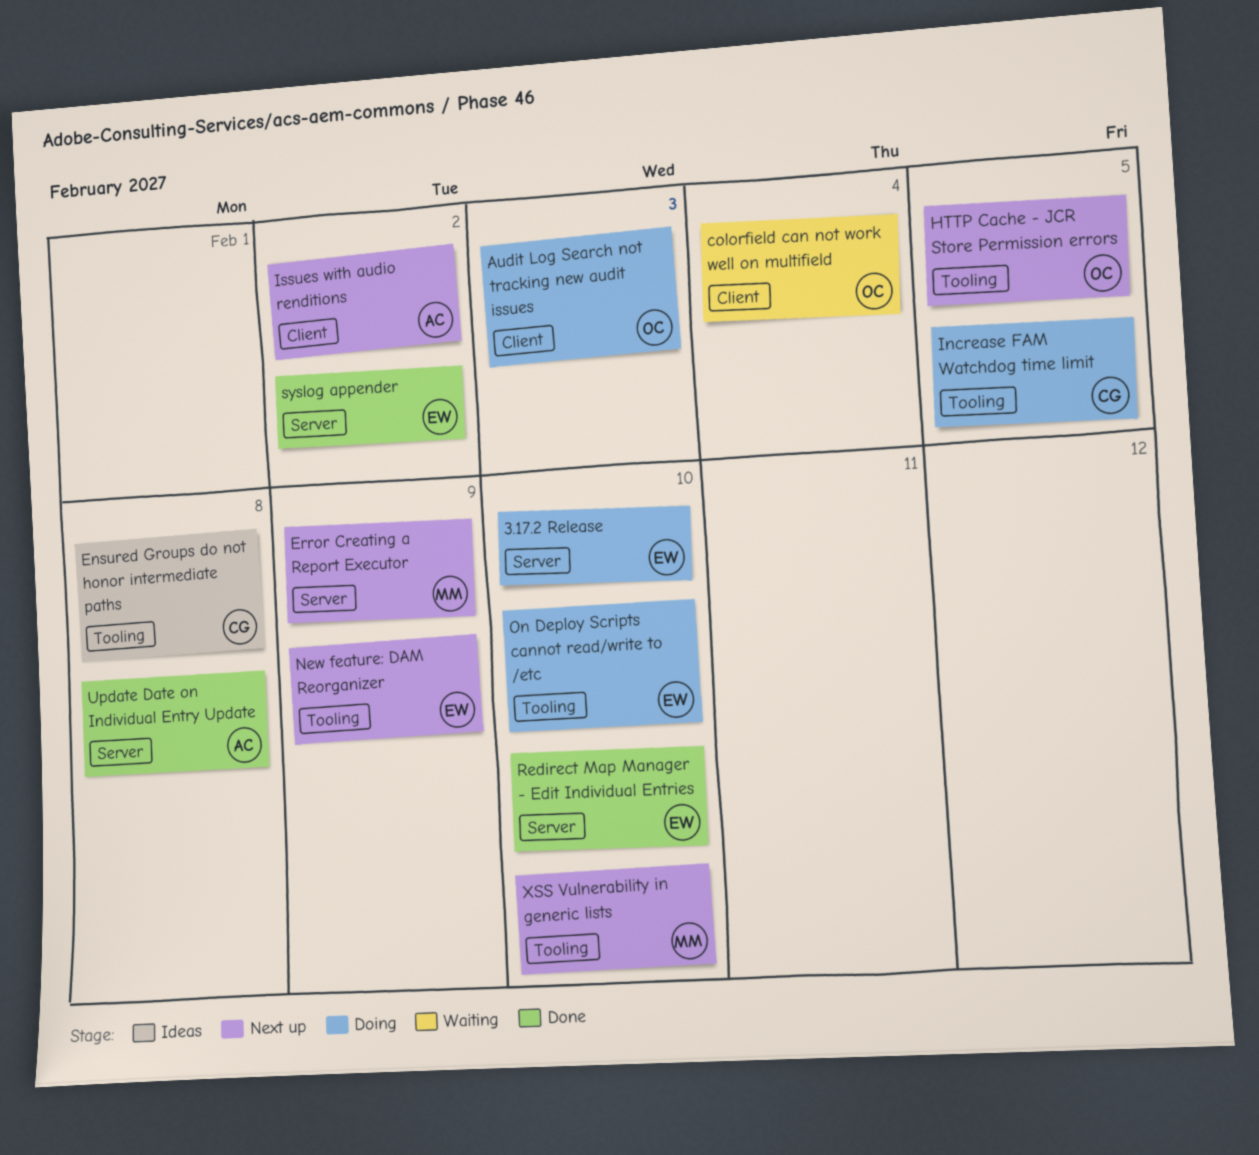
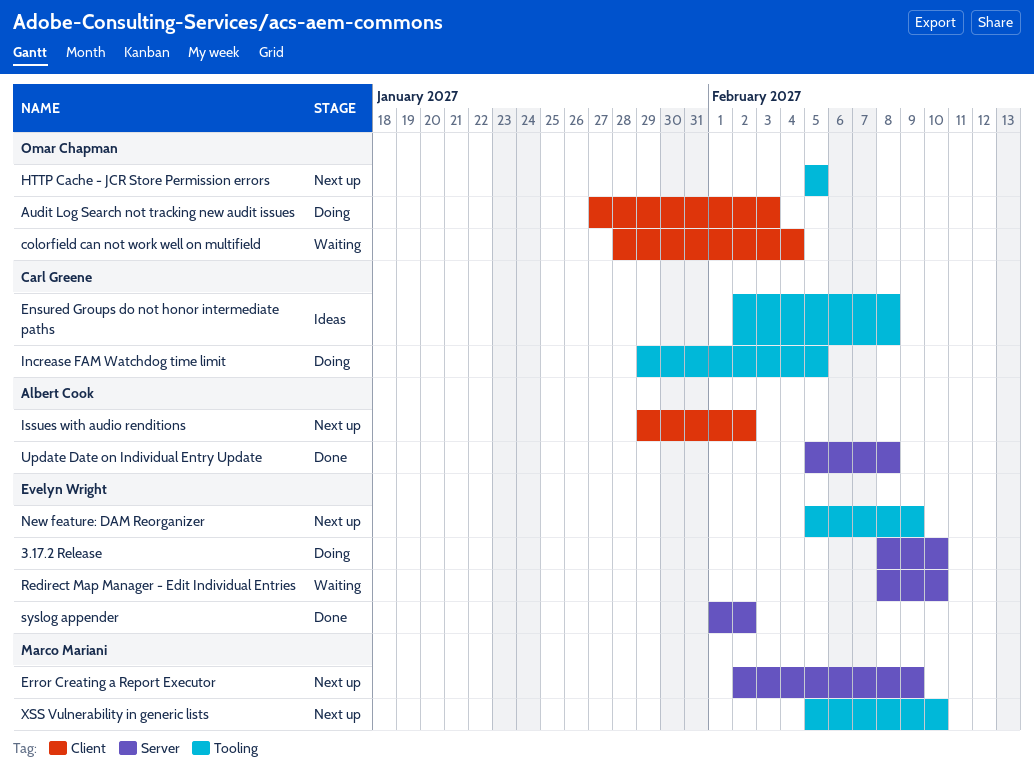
On Deploy Scripts cannot read/write to /etc: present -> none
Redirect Map Manager - Edit Individual Entries, status: Done -> Waiting

